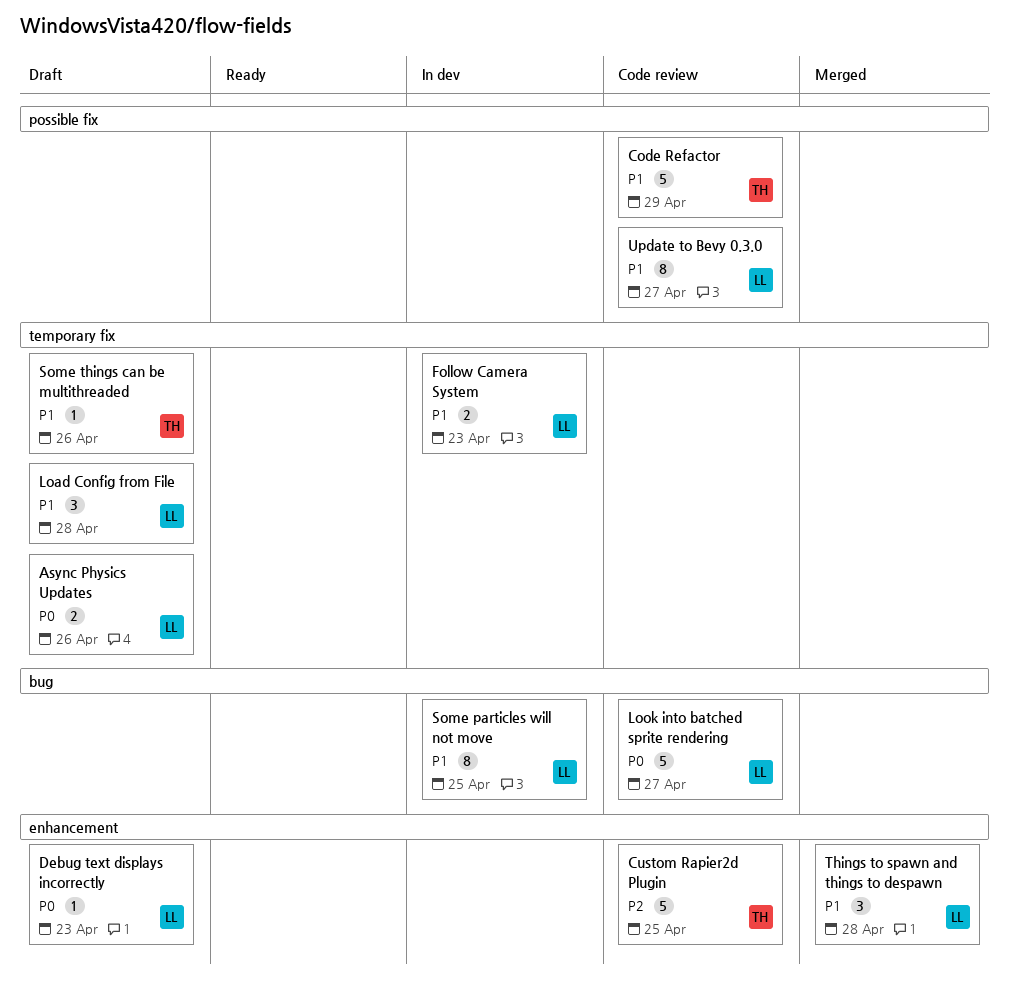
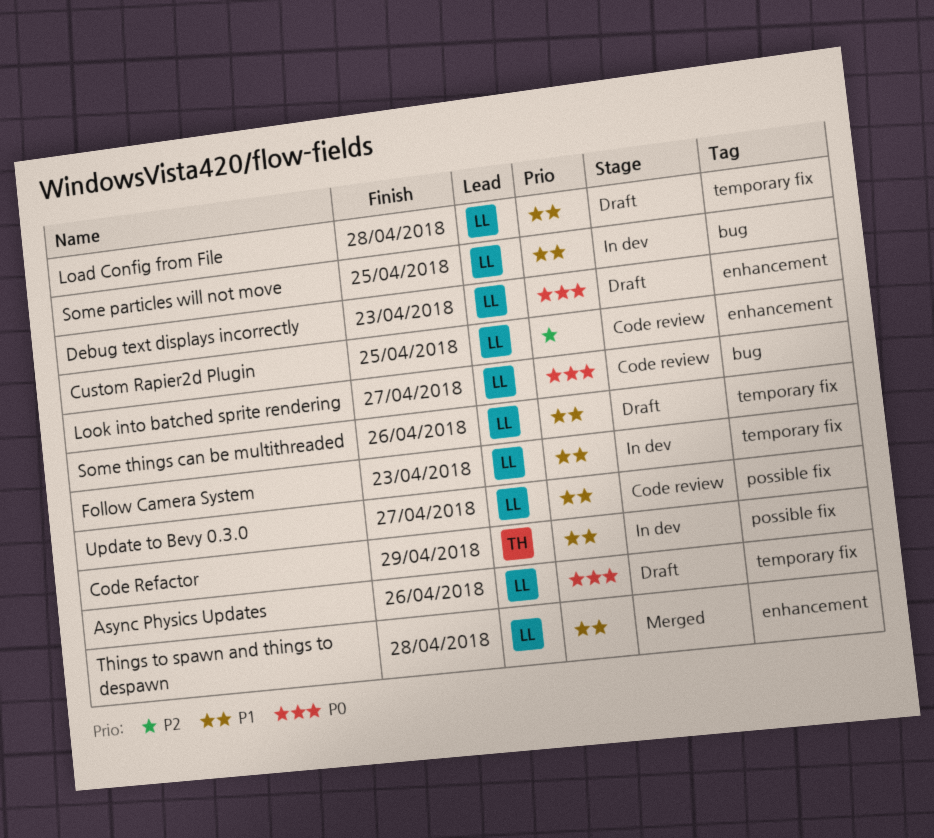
Code Refactor, status: Code review -> In dev
Custom Rapier2d Plugin, owner: TH -> LL
Some things can be multithreaded, owner: TH -> LL

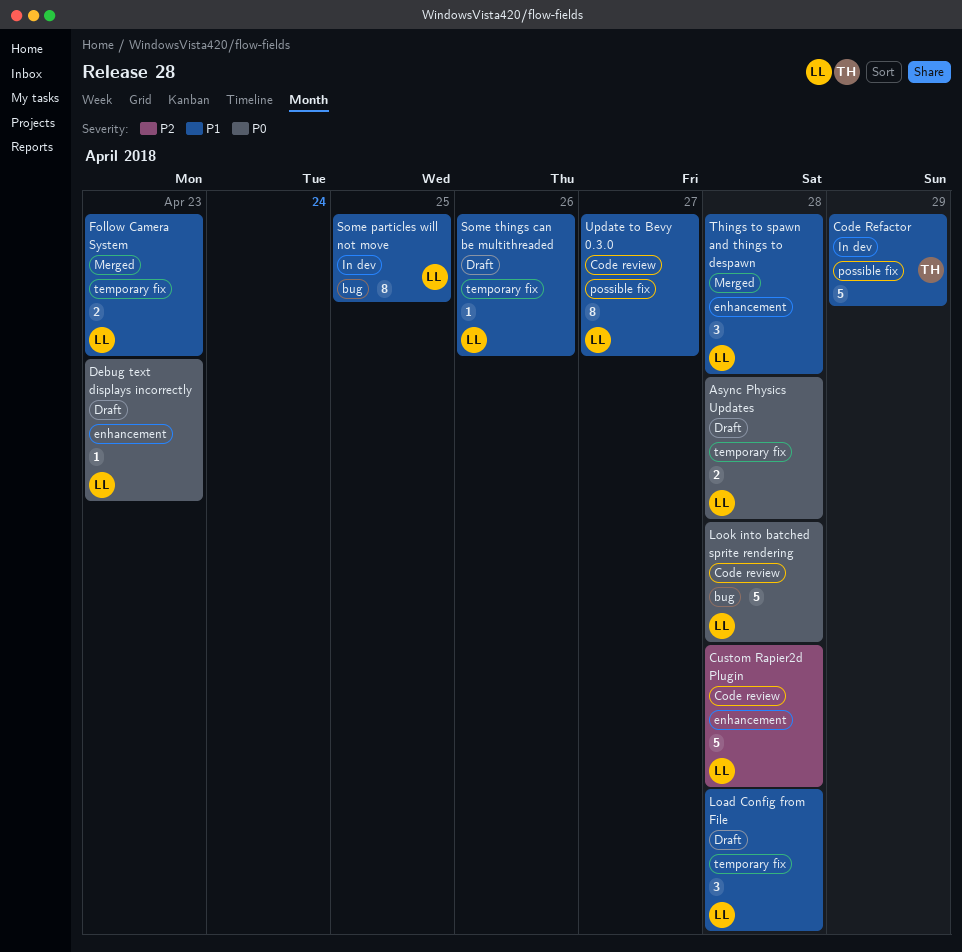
Async Physics Updates, due: Apr 26 -> Apr 28
Custom Rapier2d Plugin, due: Apr 25 -> Apr 28
Follow Camera System, status: In dev -> Merged
Look into batched sprite rendering, due: Apr 27 -> Apr 28

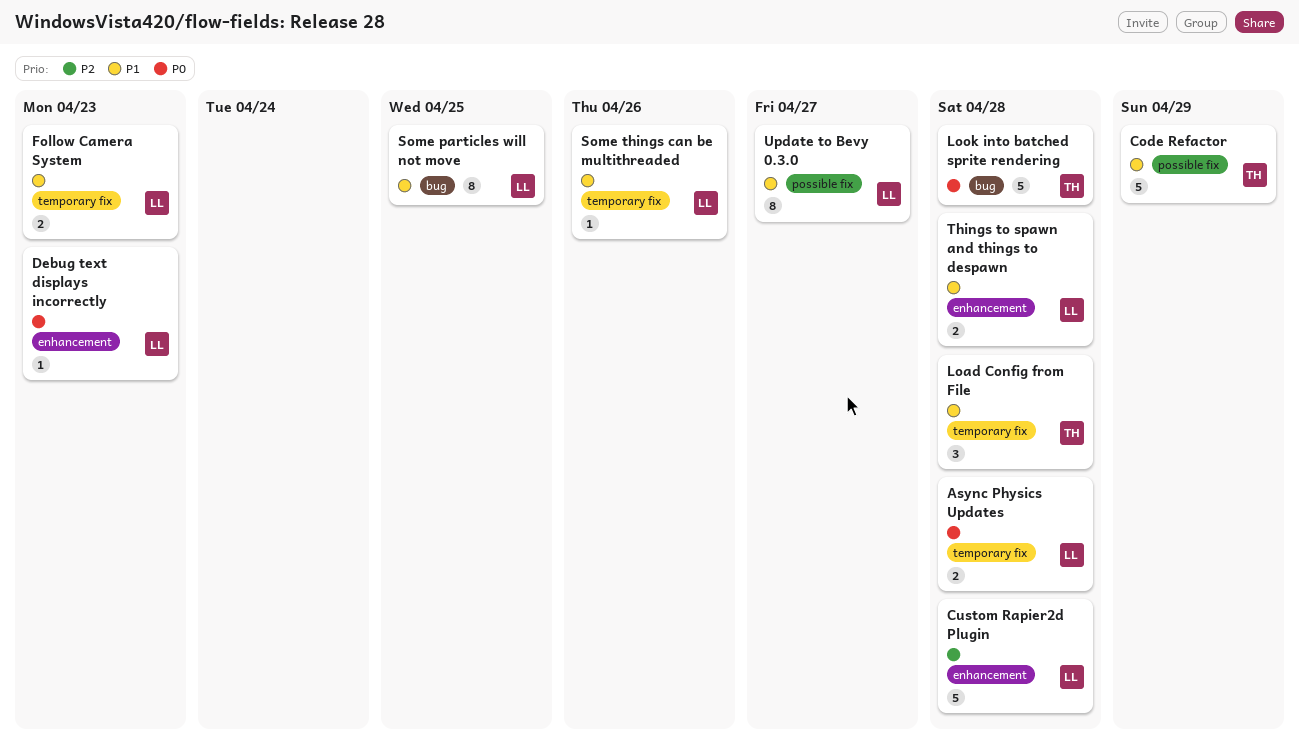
Load Config from File, owner: LL -> TH
Look into batched sprite rendering, owner: LL -> TH
Things to spawn and things to despawn, estimate: 3 -> 2

